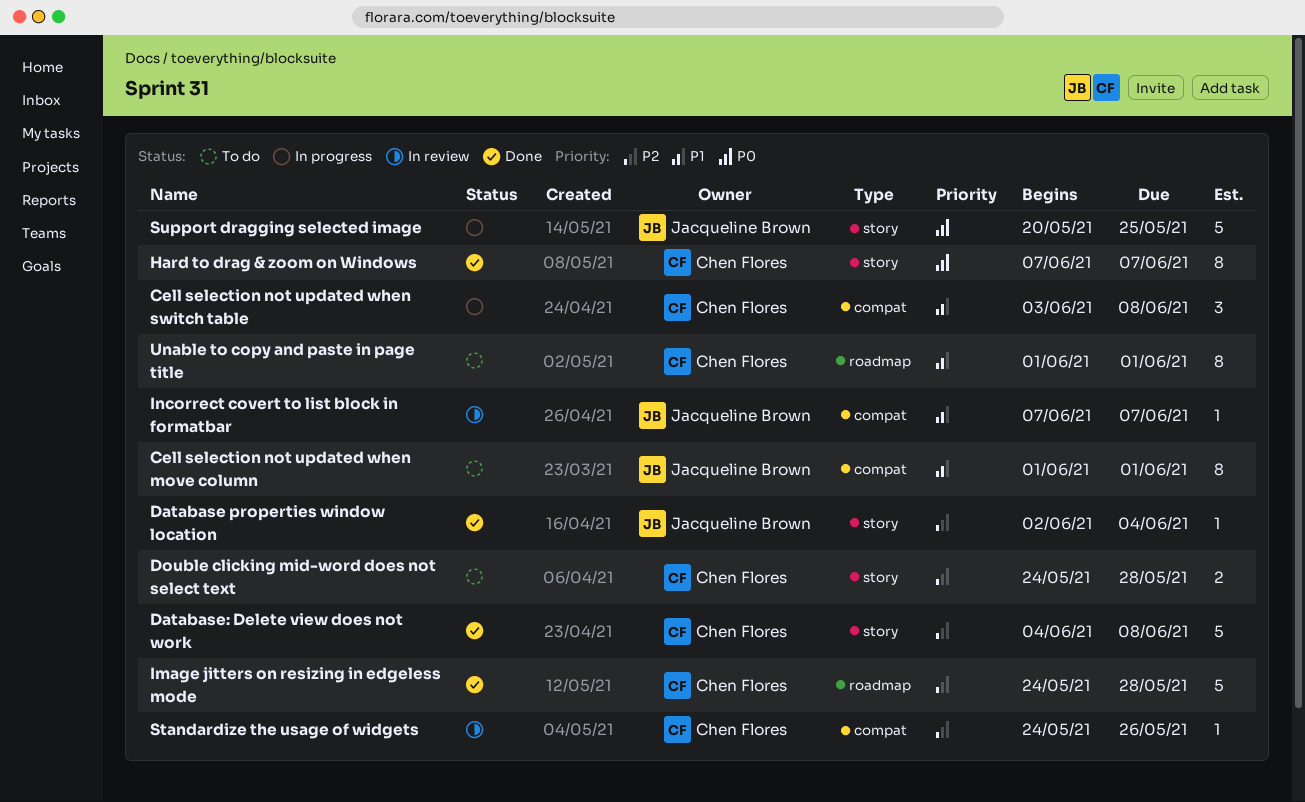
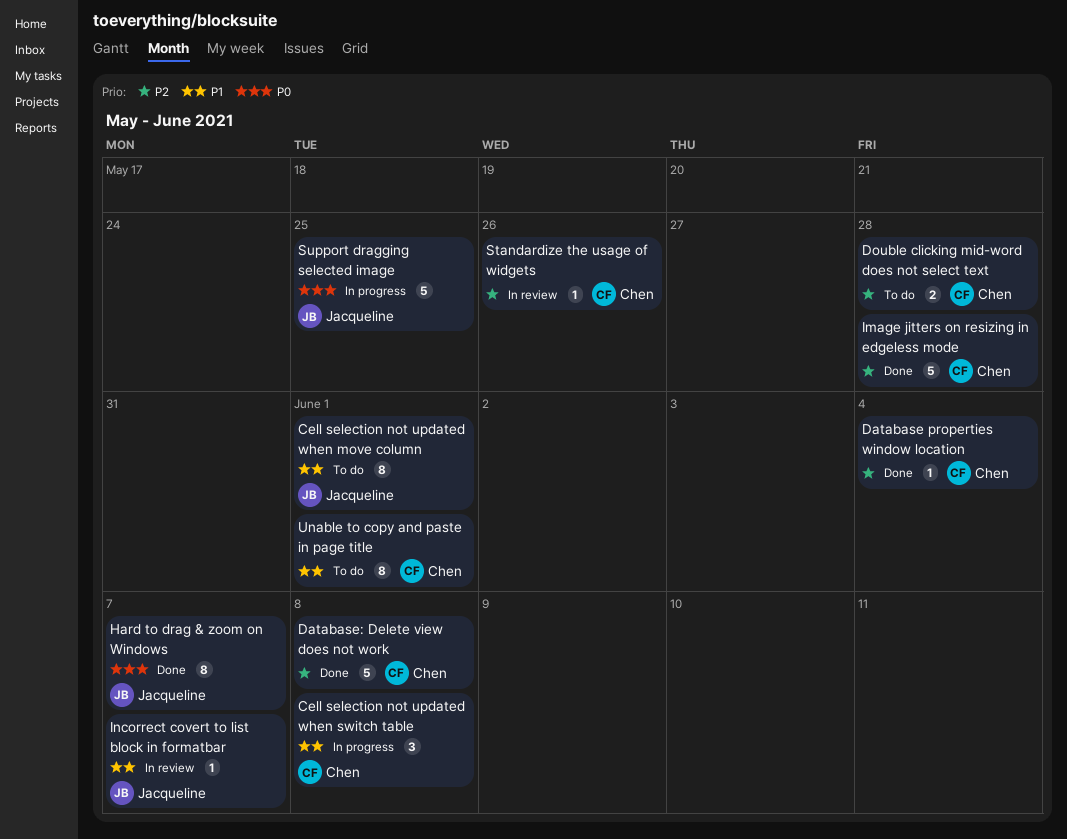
Database properties window location, owner: Jacqueline Brown -> Chen Flores
Hard to drag & zoom on Windows, owner: Chen Flores -> Jacqueline Brown

